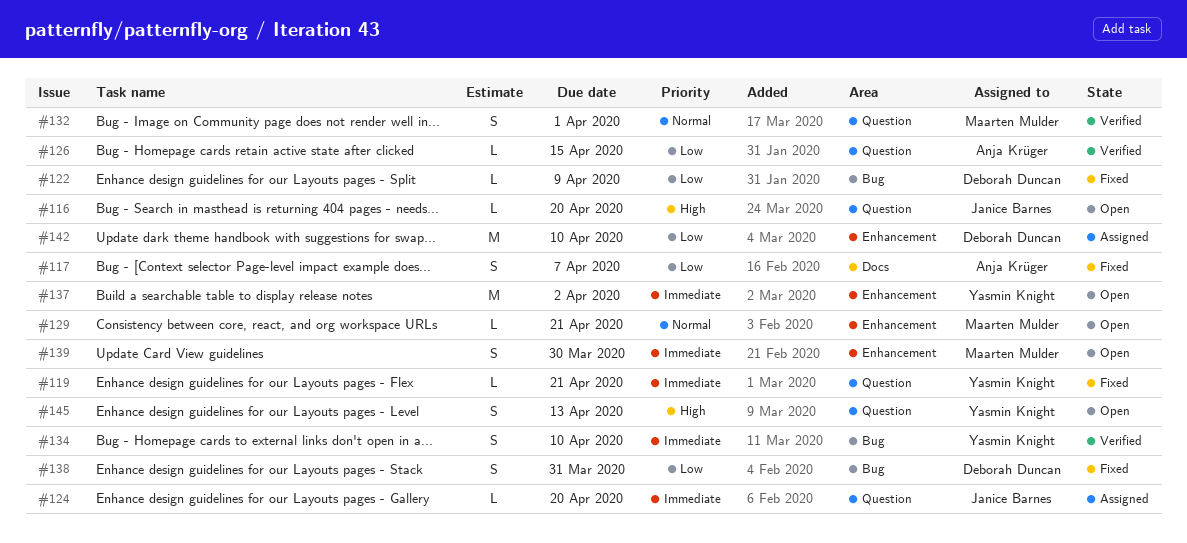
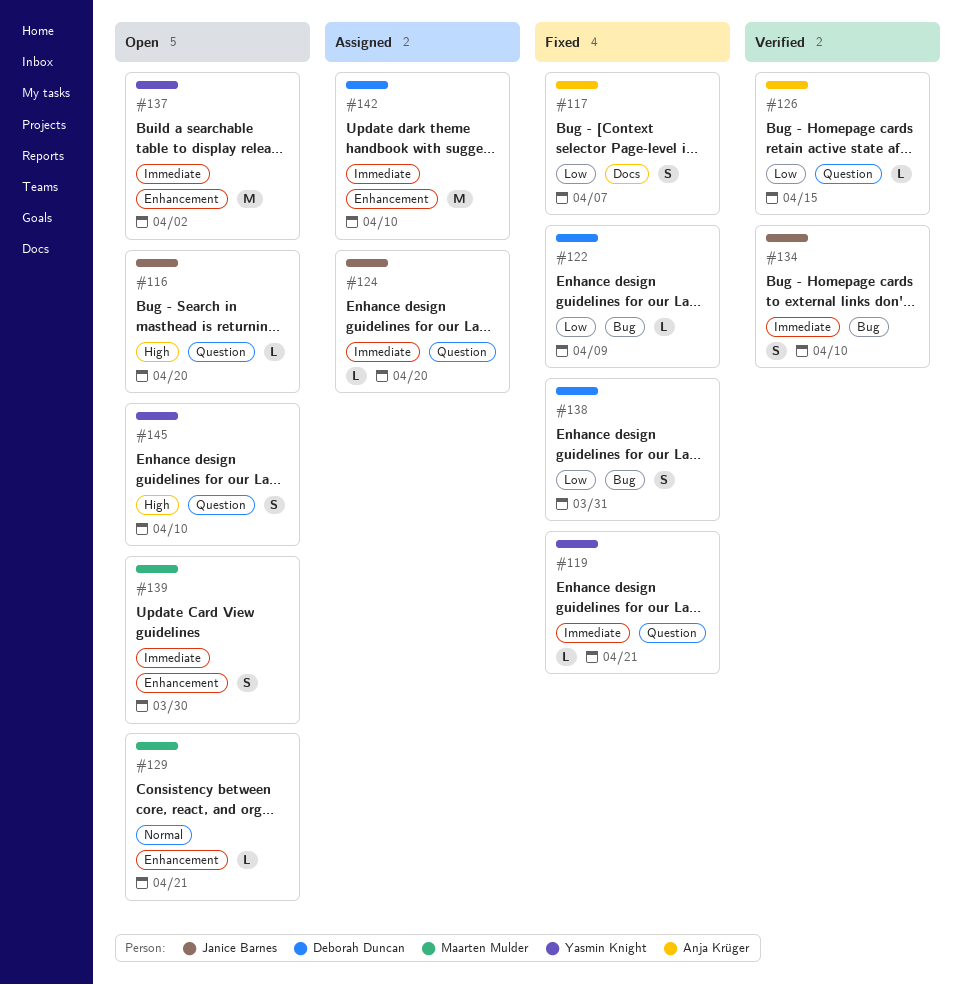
#132: present -> none
#134, owner: Yasmin Knight -> Janice Barnes
#142, priority: Low -> Immediate
#145, due: Apr 13 -> Apr 10

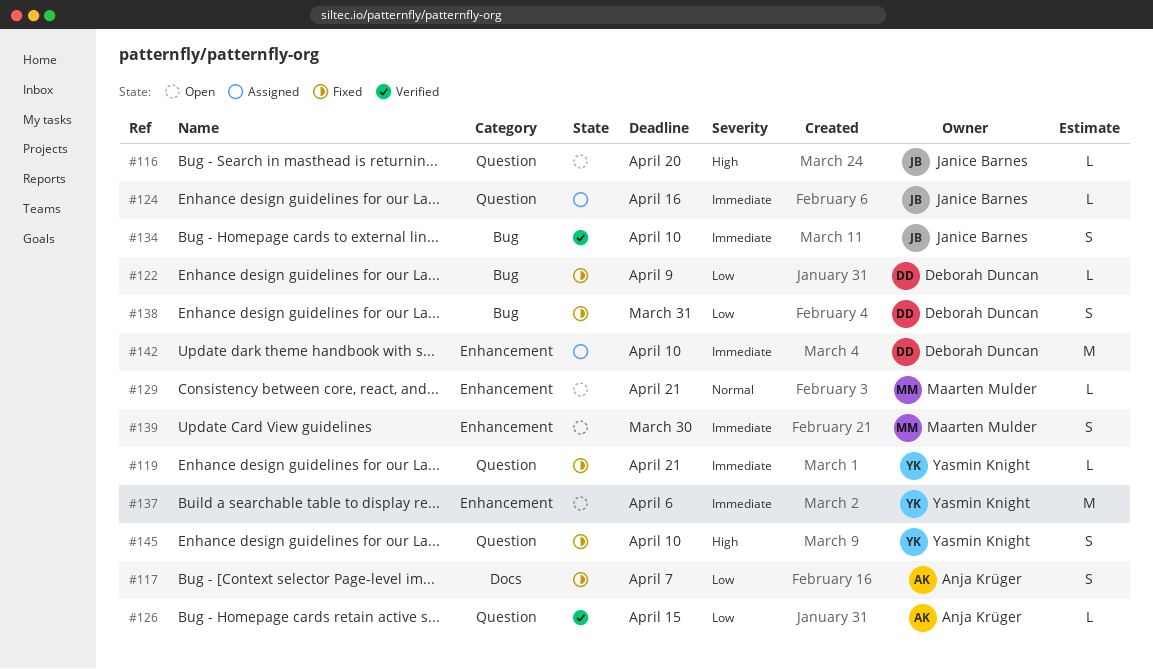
#124, due: Apr 20 -> Apr 16
#137, due: Apr 2 -> Apr 6
#145, status: Open -> Fixed

